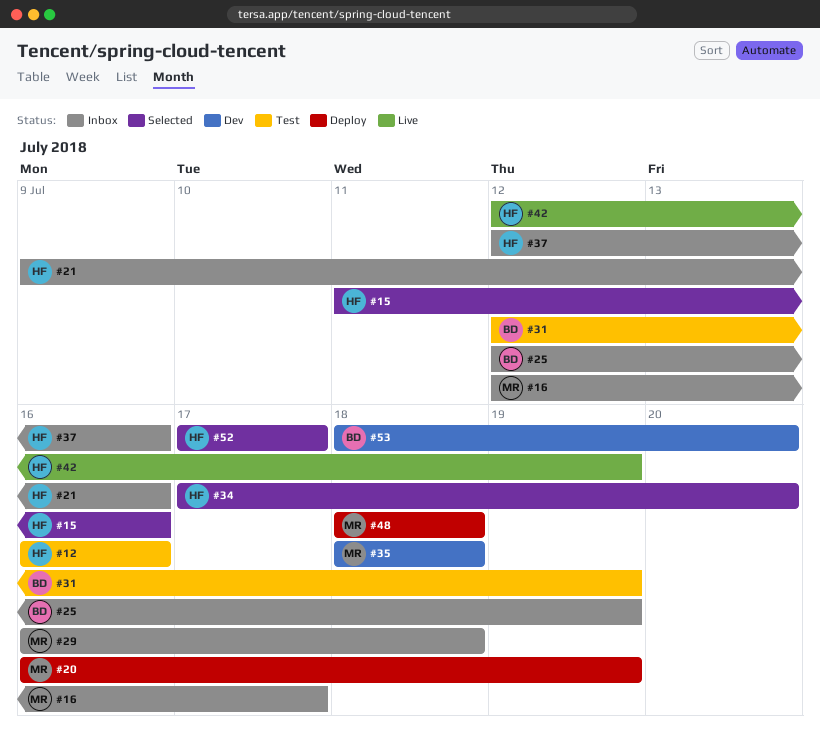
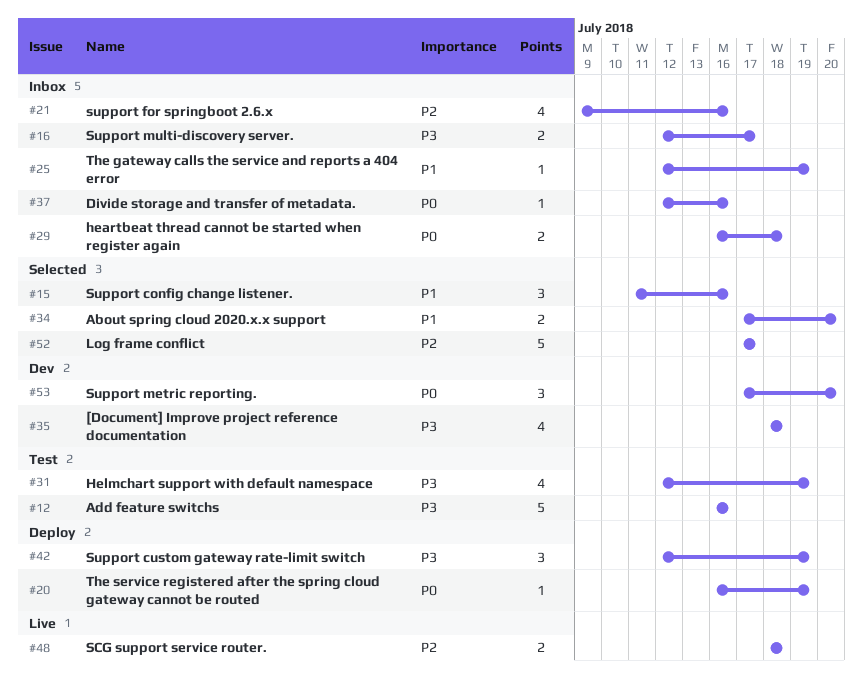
#42, status: Live -> Deploy
#48, status: Deploy -> Live
#53, start: Jul 18 -> Jul 17

